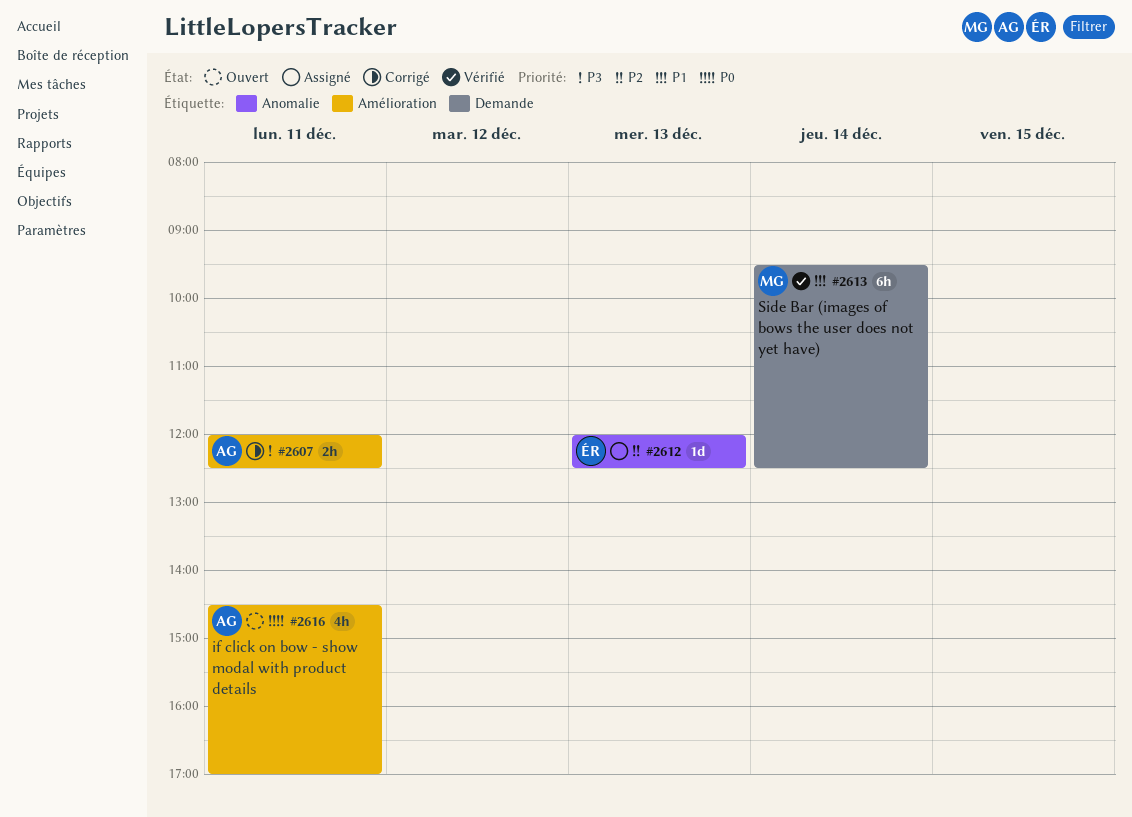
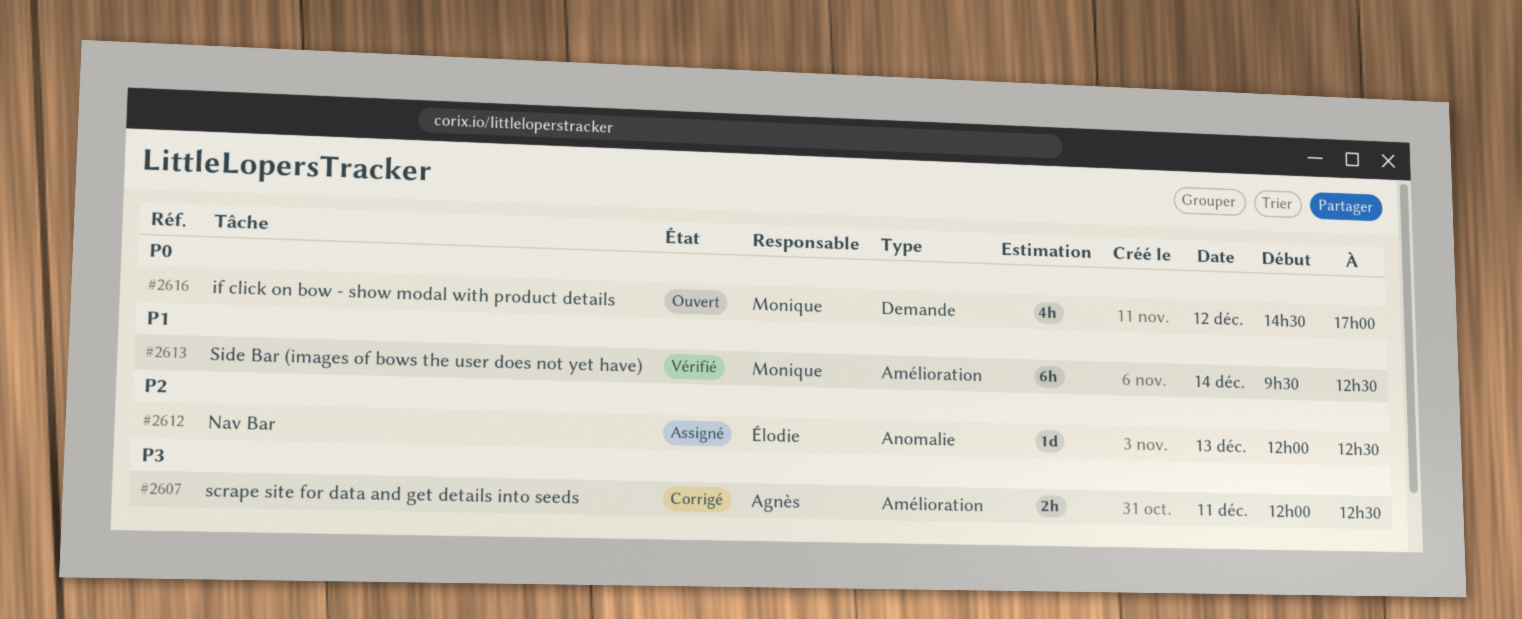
#2613, label: Demande -> Amélioration
#2616, owner: Agnès -> Monique
#2616, label: Amélioration -> Demande
#2616, day: Dec 11 -> Dec 12

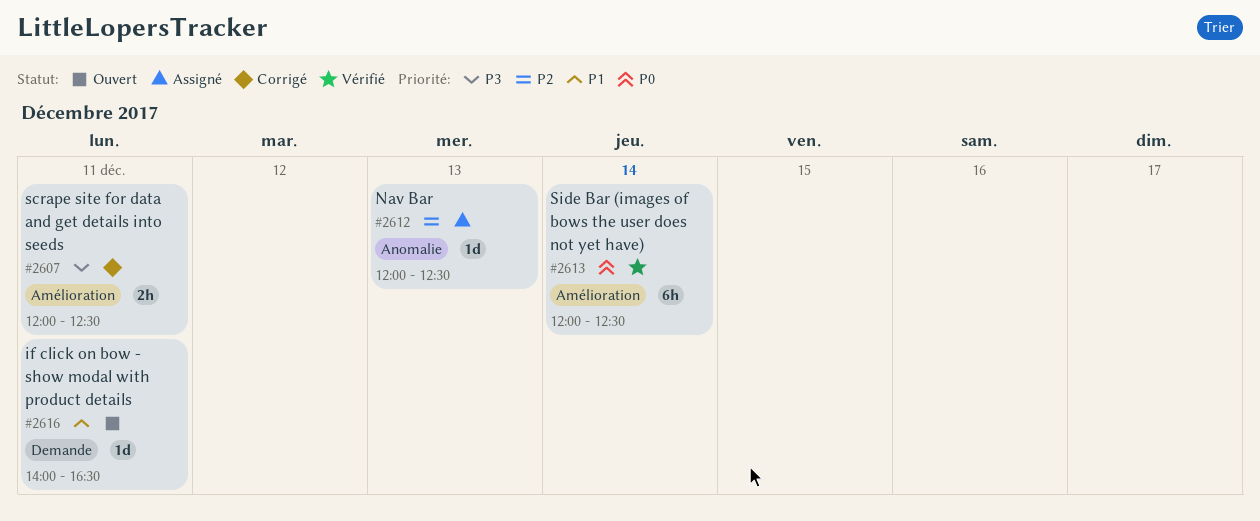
#2613, priority: P1 -> P0
#2613, begins: 09:30 -> 12:00
#2616, priority: P0 -> P1
#2616, estimate: 4h -> 1d
#2616, day: Dec 12 -> Dec 11
#2616, begins: 14:30 -> 14:00
#2616, ends: 17:00 -> 16:30

